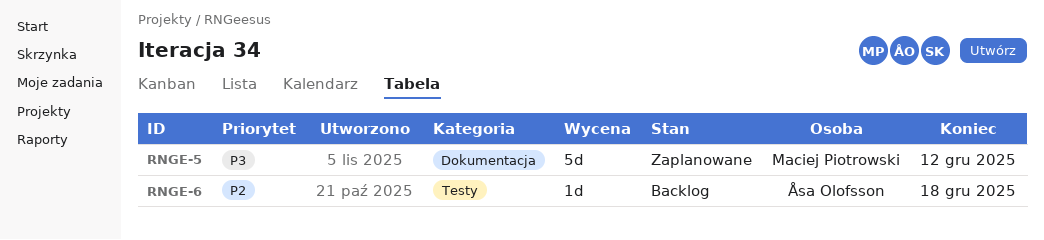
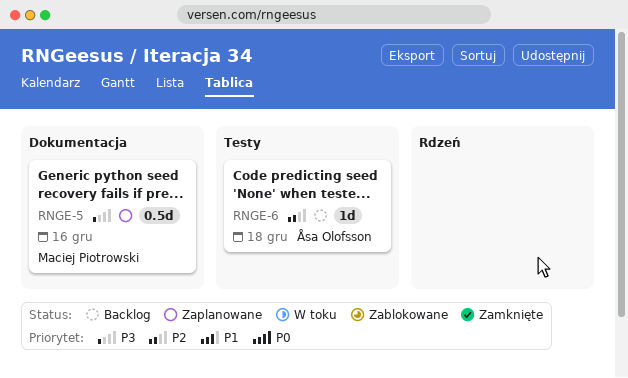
RNGE-5, estimate: 5d -> 0.5d
RNGE-5, due: Dec 12 -> Dec 16

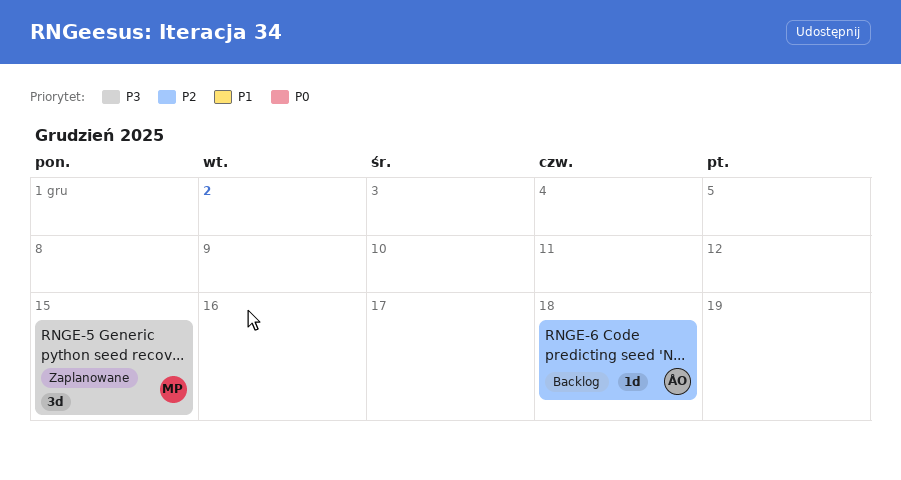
RNGE-5, estimate: 0.5d -> 3d
RNGE-5, due: Dec 16 -> Dec 15

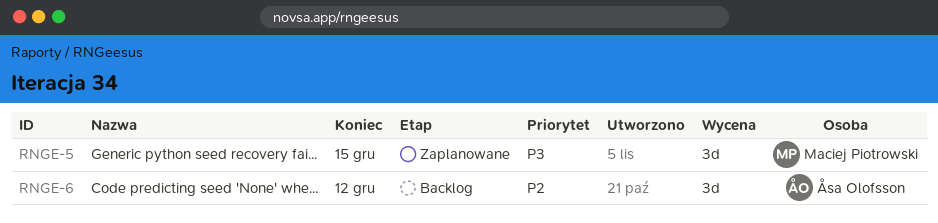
RNGE-6, estimate: 1d -> 3d
RNGE-6, due: Dec 18 -> Dec 12

